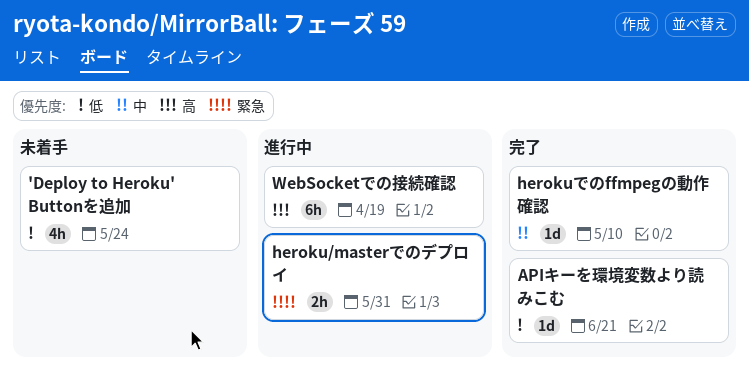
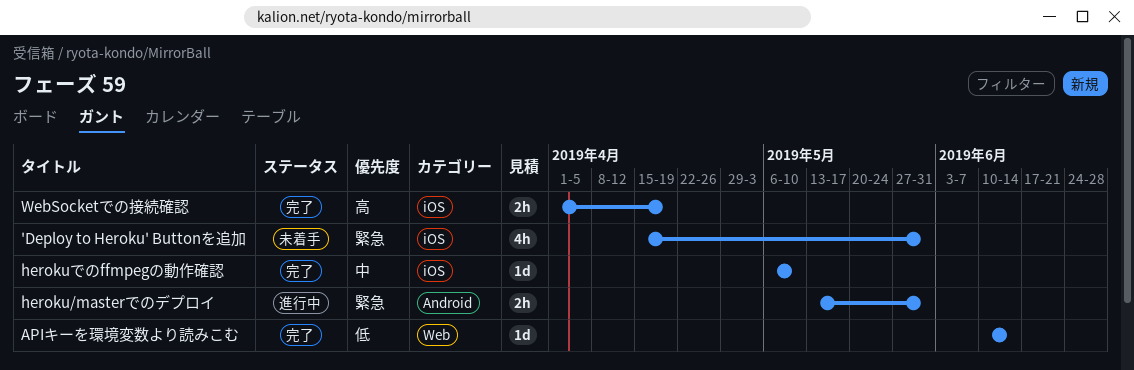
'Deploy to Heroku' Buttonを追加, priority: 低 -> 緊急
'Deploy to Heroku' Buttonを追加, due: May 24 -> May 31
APIキーを環境変数より読みこむ, due: Jun 21 -> Jun 14
WebSocketでの接続確認, status: 進行中 -> 完了
WebSocketでの接続確認, estimate: 6h -> 2h

